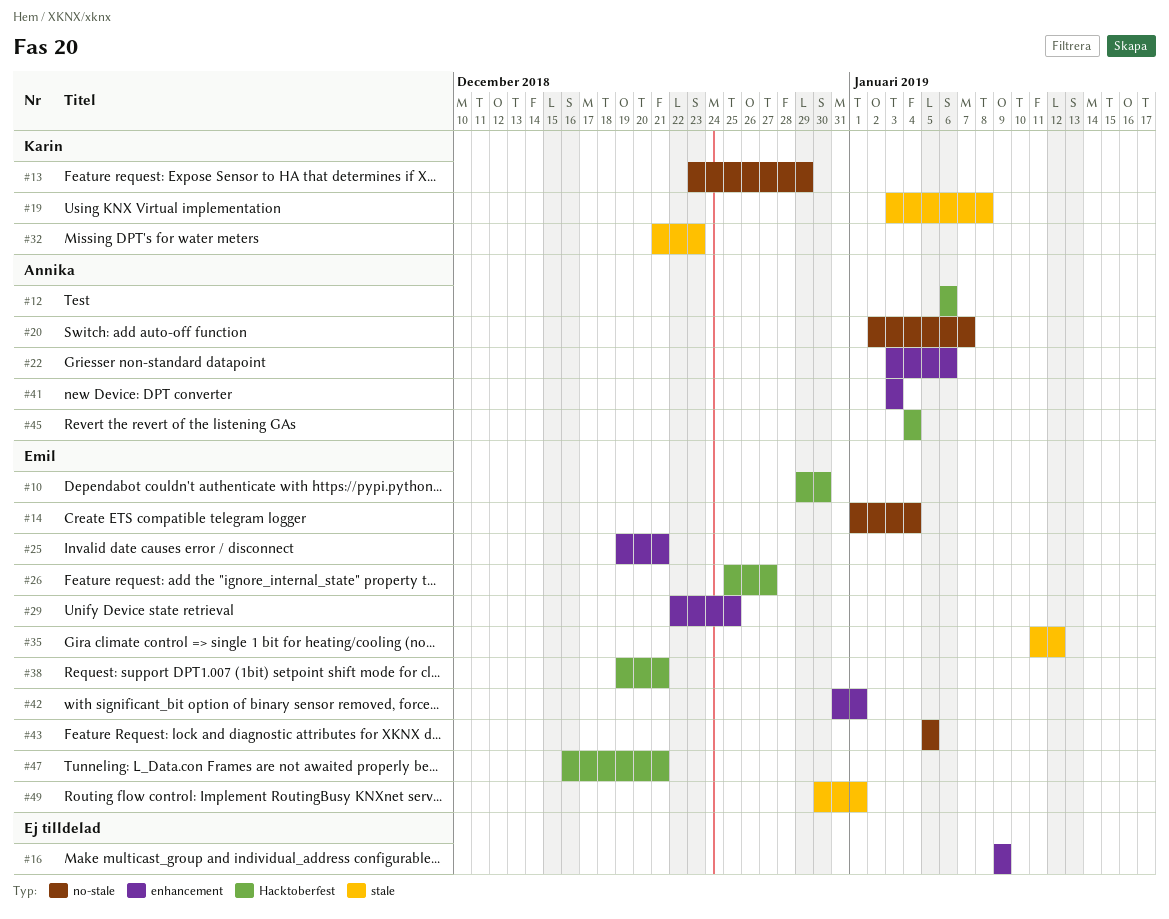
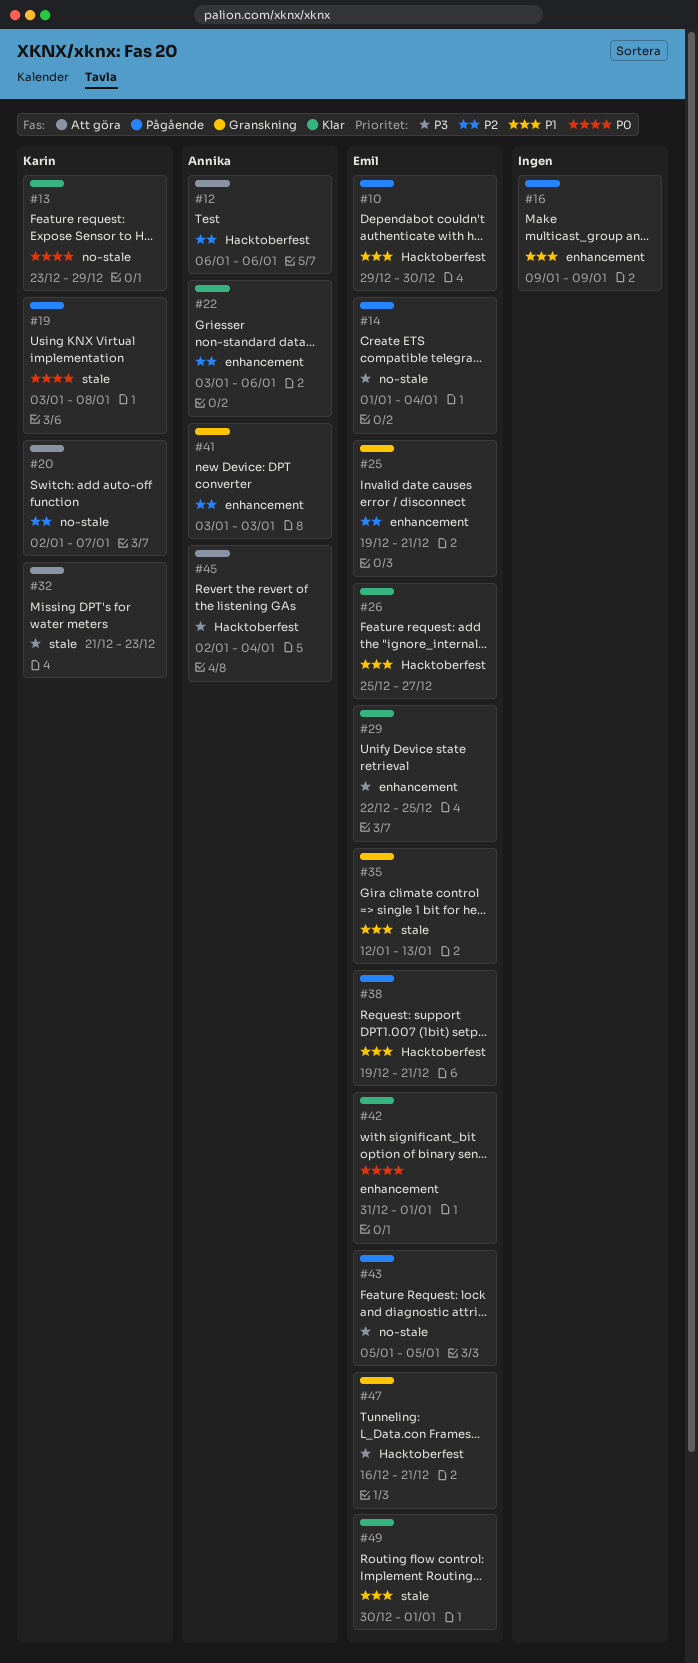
#20, owner: Annika -> Karin
#35, start: Jan 11 -> Jan 12
#35, due: Jan 12 -> Jan 13
#45, start: Jan 4 -> Jan 2

